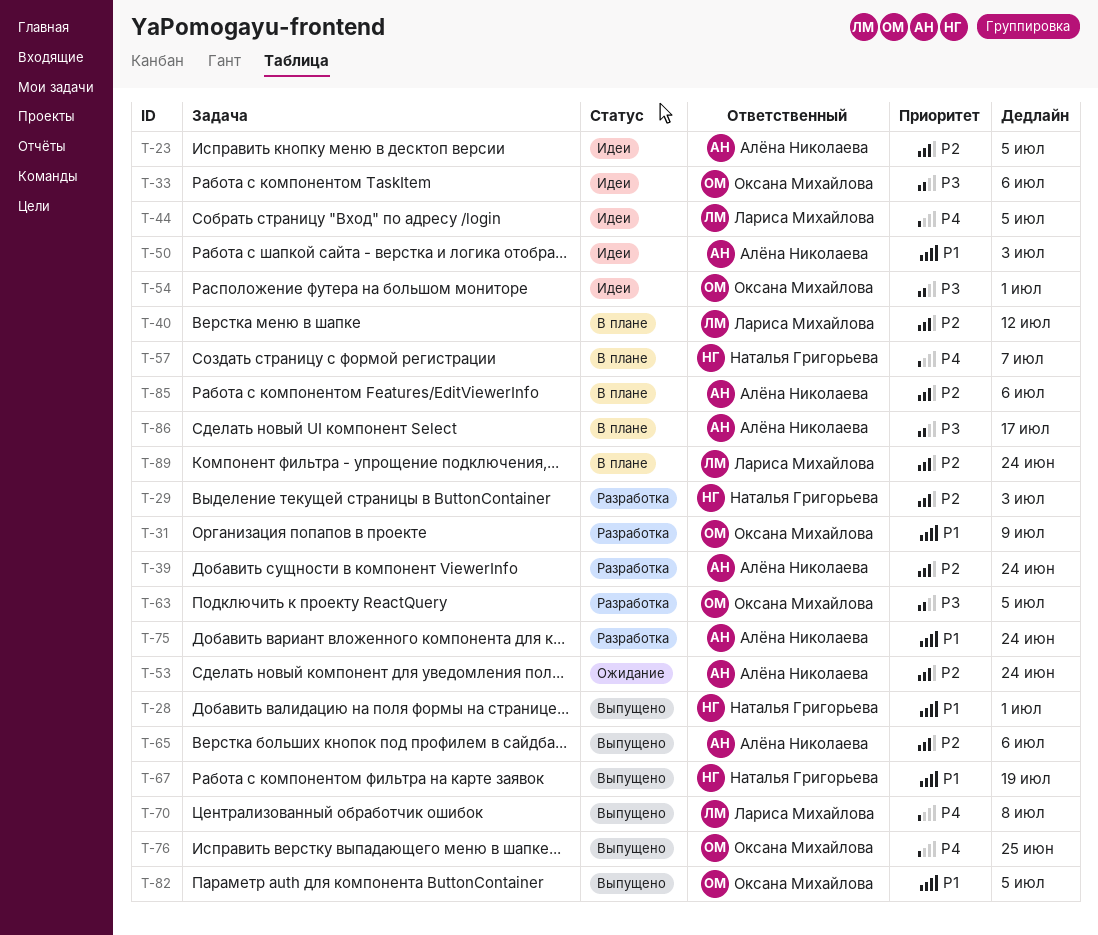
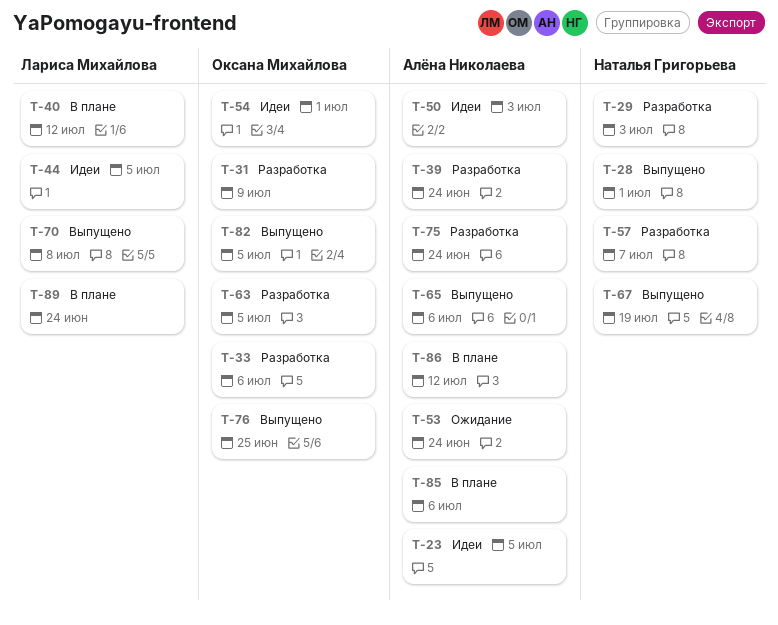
T-33, status: Идеи -> Разработка
T-57, status: В плане -> Разработка
T-86, due: Jul 17 -> Jul 12

